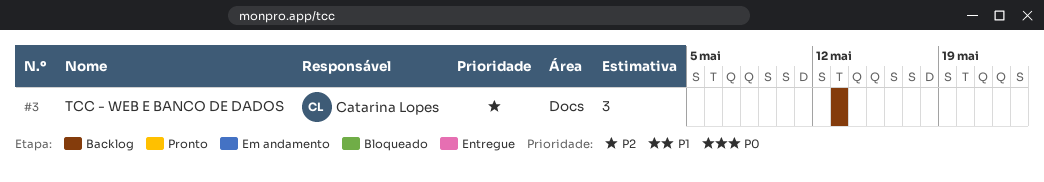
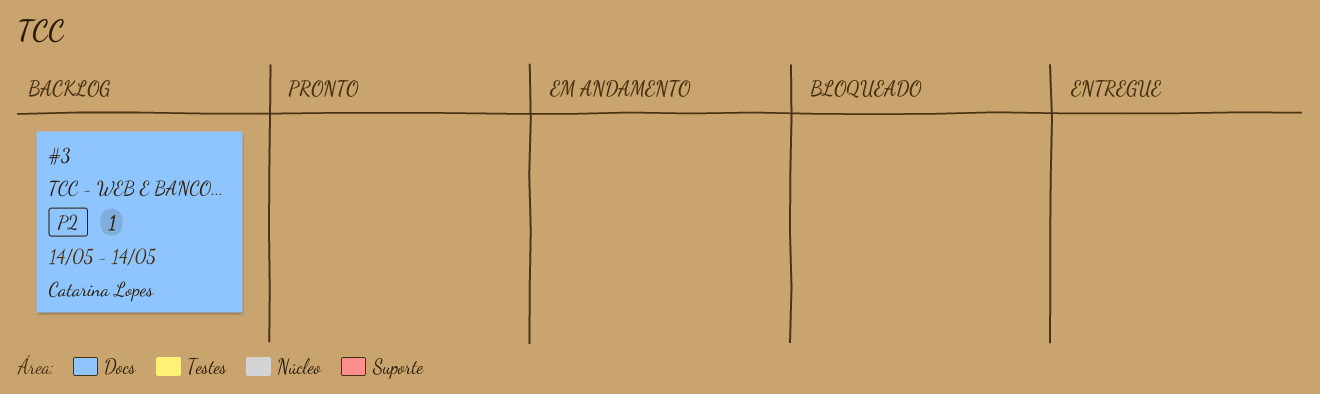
#3, estimate: 3 -> 1
#3, start: May 13 -> May 14
#3, due: May 13 -> May 14

